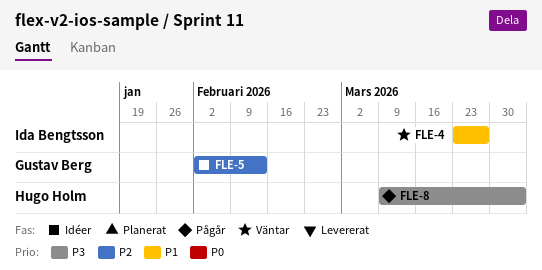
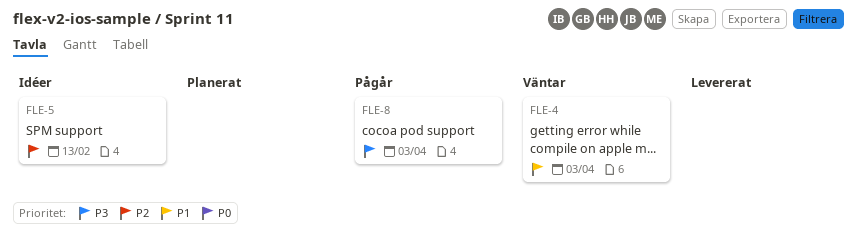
FLE-4, due: Mar 27 -> Apr 3

